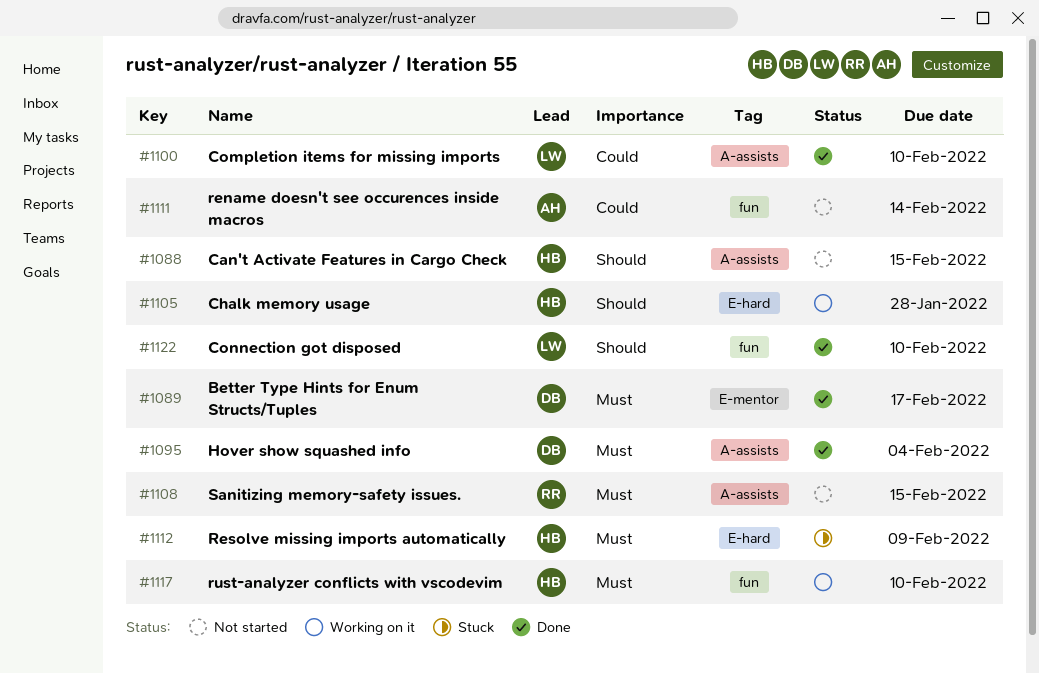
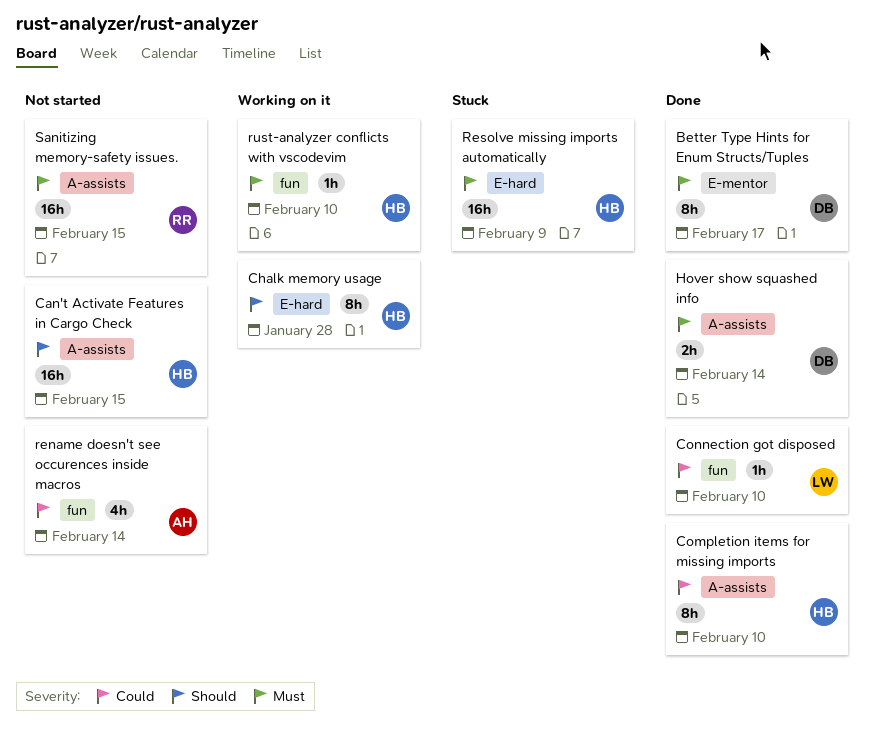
Completion items for missing imports, owner: LW -> HB
Connection got disposed, priority: Should -> Could
Hover show squashed info, due: Feb 4 -> Feb 14

